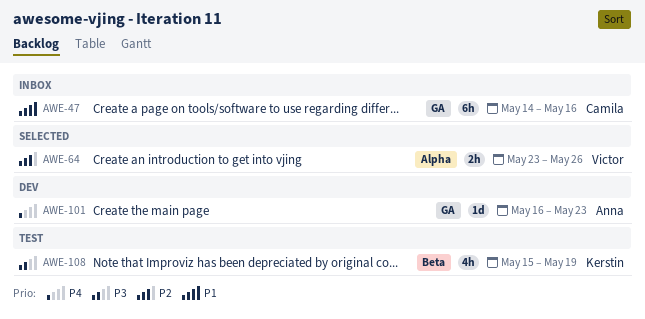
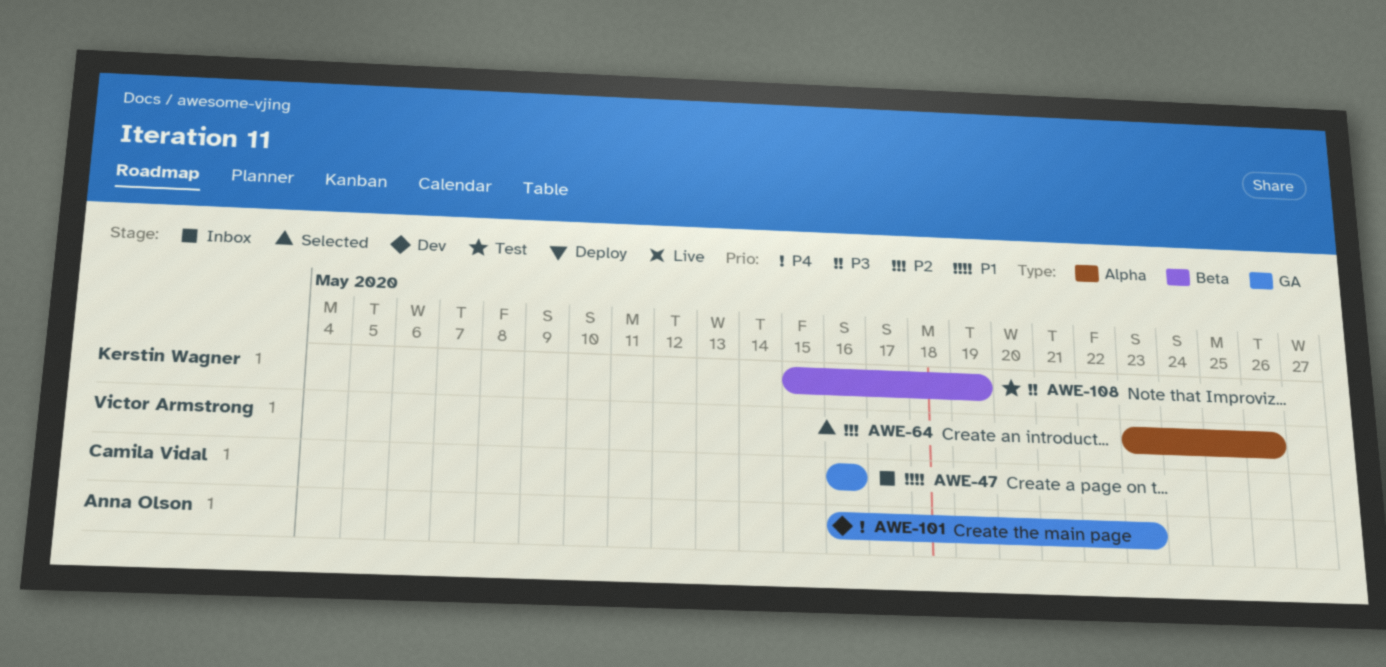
AWE-47, start: May 14 -> May 16

